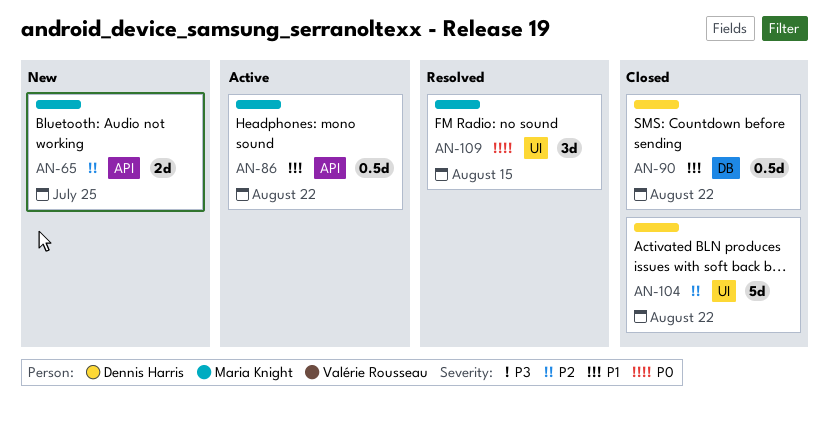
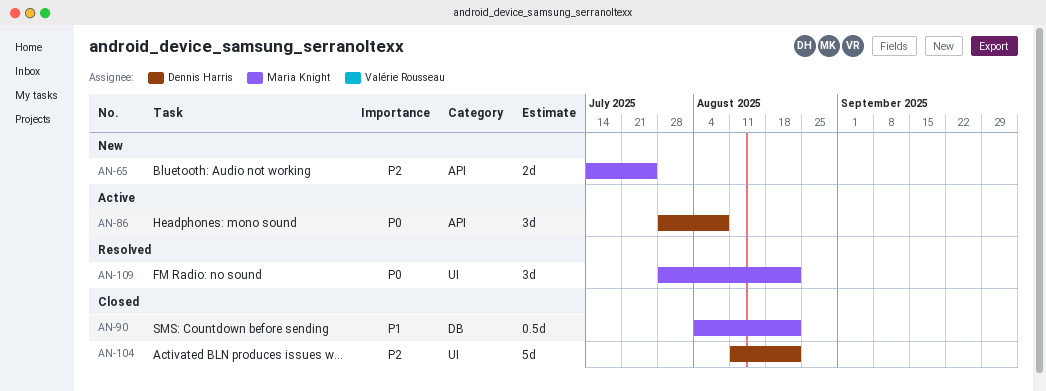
AN-86, owner: Maria Knight -> Dennis Harris
AN-86, priority: P1 -> P0
AN-86, estimate: 0.5d -> 3d
AN-86, due: Aug 22 -> Aug 8
AN-90, owner: Dennis Harris -> Maria Knight
AN-109, due: Aug 15 -> Aug 22

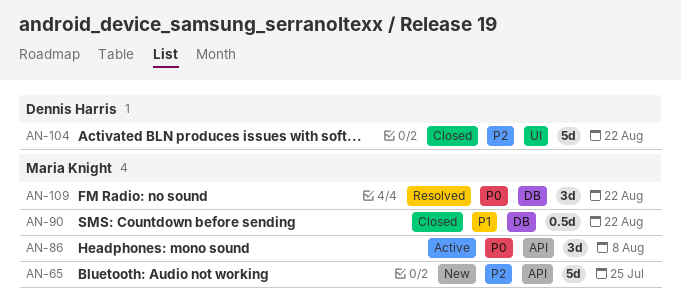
AN-65, estimate: 2d -> 5d
AN-86, owner: Dennis Harris -> Maria Knight
AN-109, label: UI -> DB

